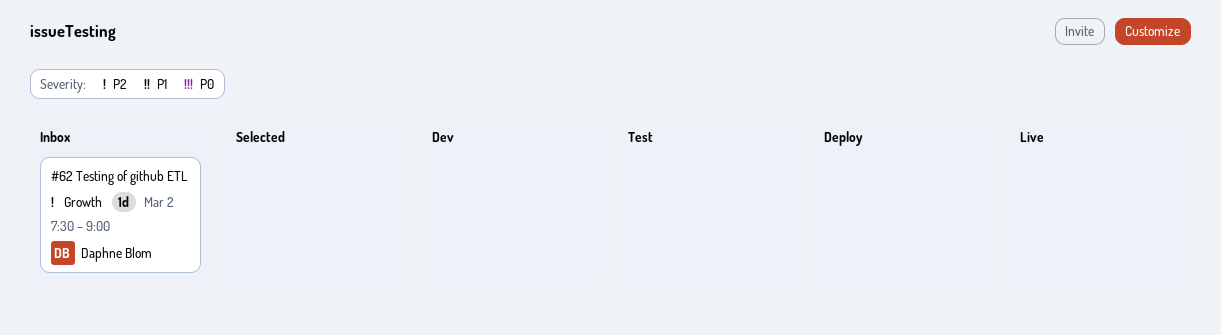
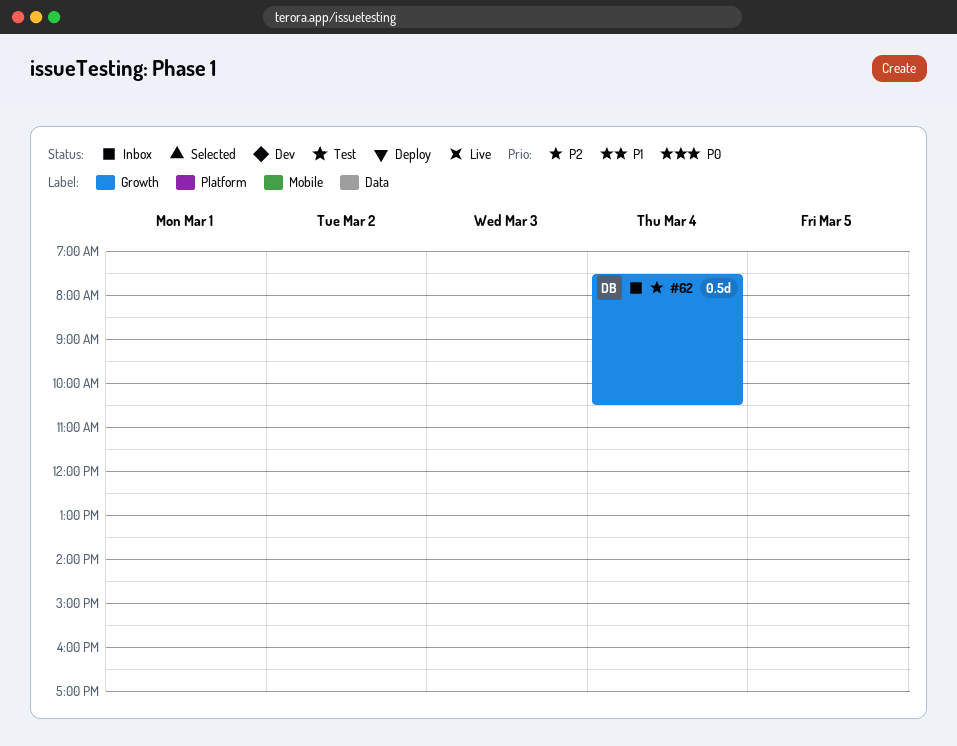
#62, estimate: 1d -> 0.5d
#62, day: Mar 2 -> Mar 4
#62, ends: 09:00 -> 10:30

